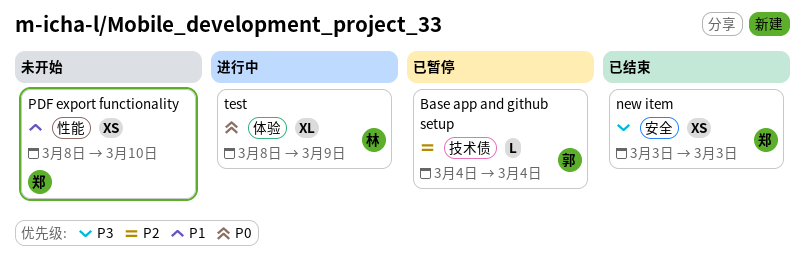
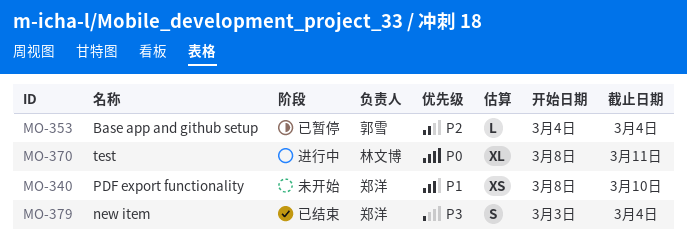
new item, estimate: XS -> S
new item, due: Mar 3 -> Mar 4
test, due: Mar 9 -> Mar 11

